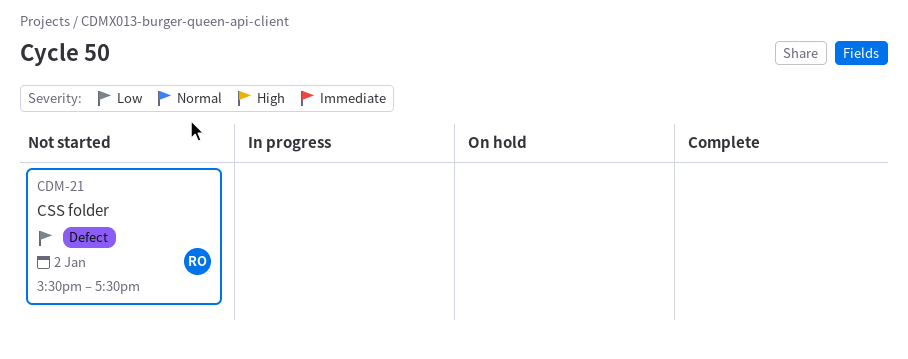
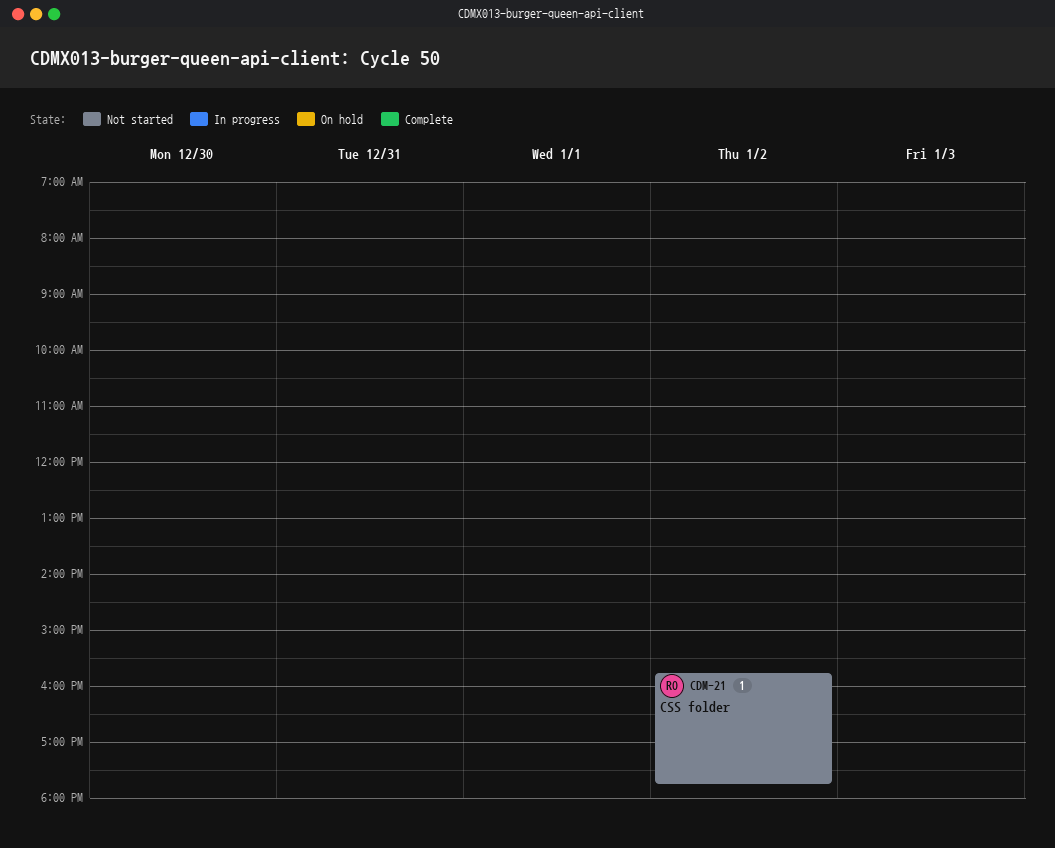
CDM-21, begins: 15:30 -> 15:45
CDM-21, ends: 17:30 -> 17:45

